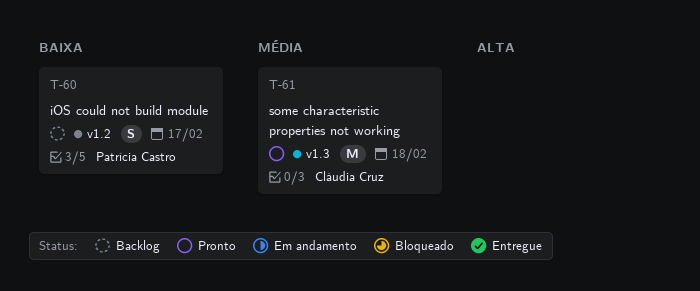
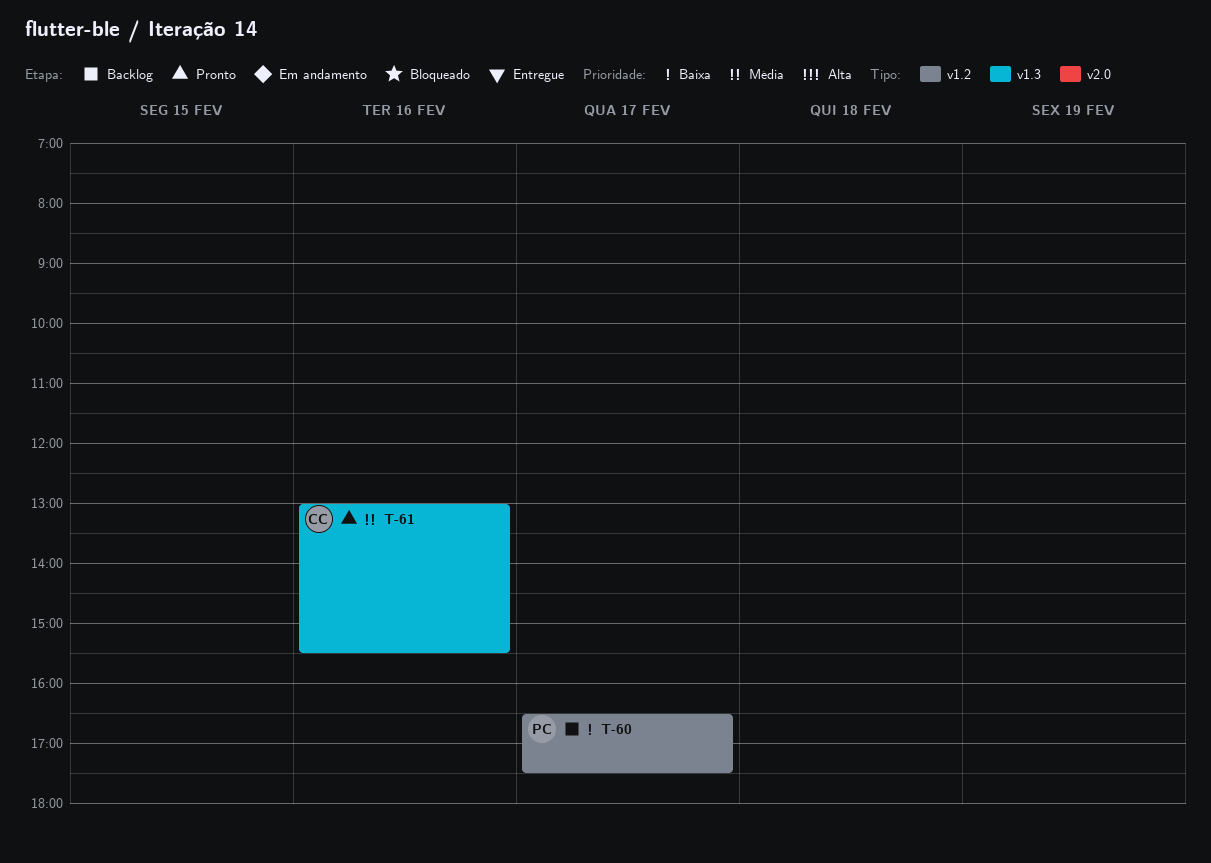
T-61, day: Feb 18 -> Feb 16

